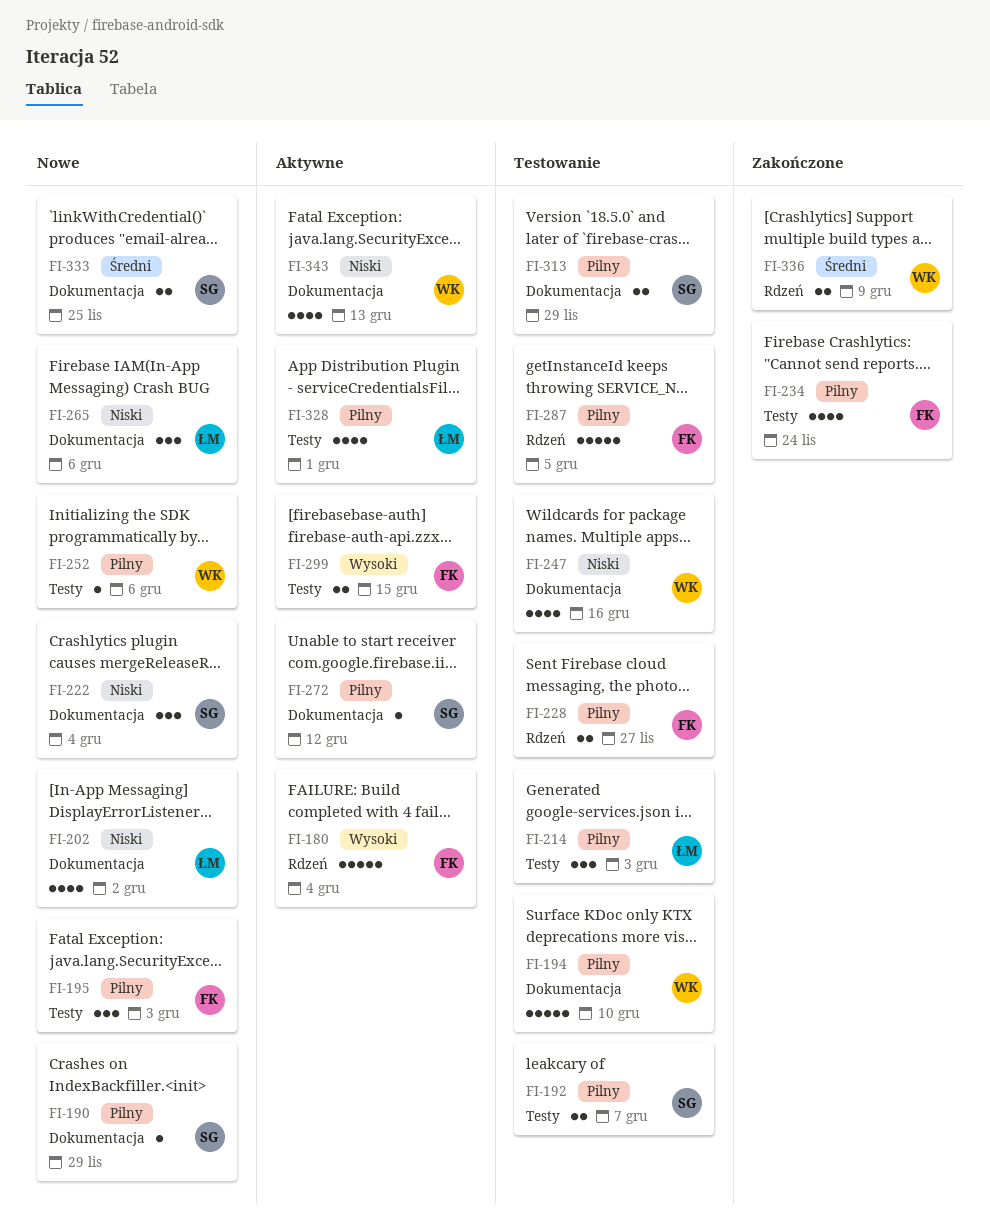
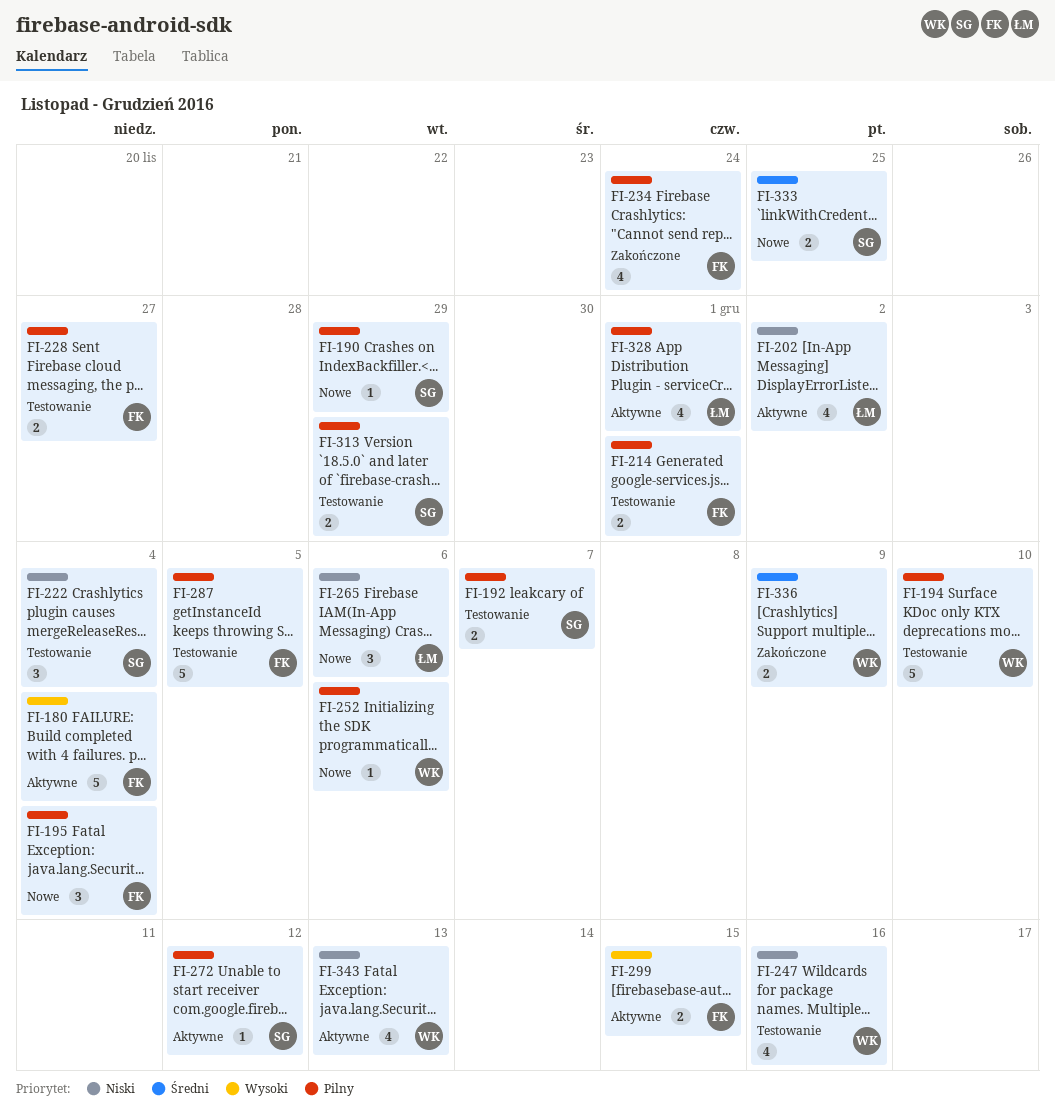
FI-195, due: Dec 3 -> Dec 4
FI-202, status: Nowe -> Aktywne
FI-214, owner: ŁM -> FK
FI-214, estimate: 3 -> 2
FI-214, due: Dec 3 -> Dec 1
FI-222, status: Nowe -> Testowanie

